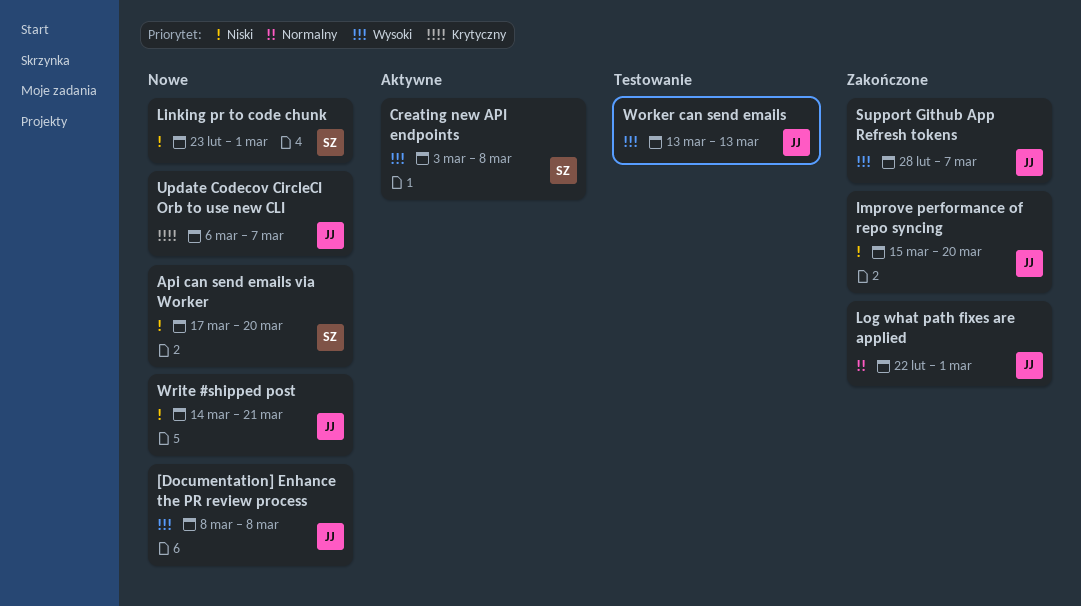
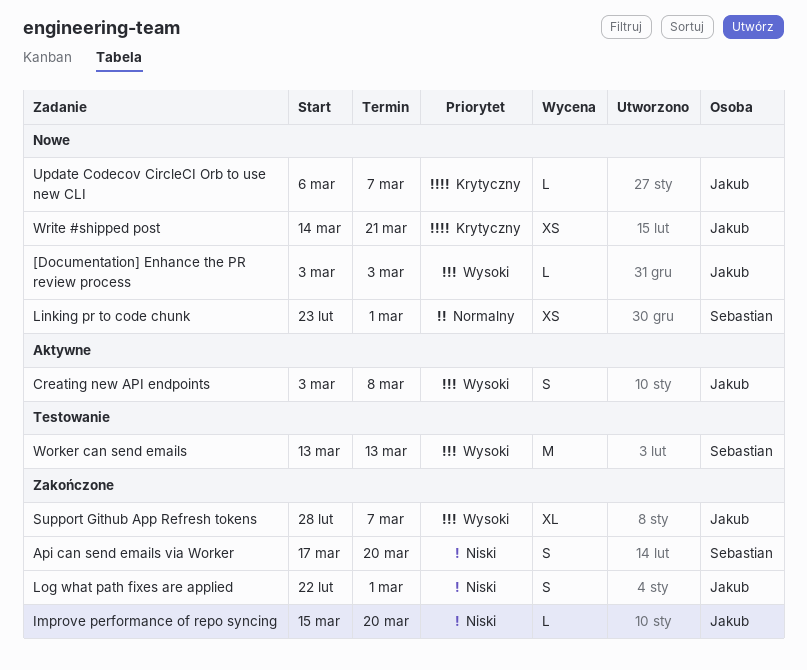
[Documentation] Enhance the PR review process, start: Mar 8 -> Mar 3
[Documentation] Enhance the PR review process, due: Mar 8 -> Mar 3
Api can send emails via Worker, status: Nowe -> Zakończone
Creating new API endpoints, owner: Sebastian -> Jakub
Linking pr to code chunk, priority: Niski -> Normalny
Log what path fixes are applied, priority: Normalny -> Niski
Worker can send emails, owner: Jakub -> Sebastian
Write #shipped post, priority: Niski -> Krytyczny

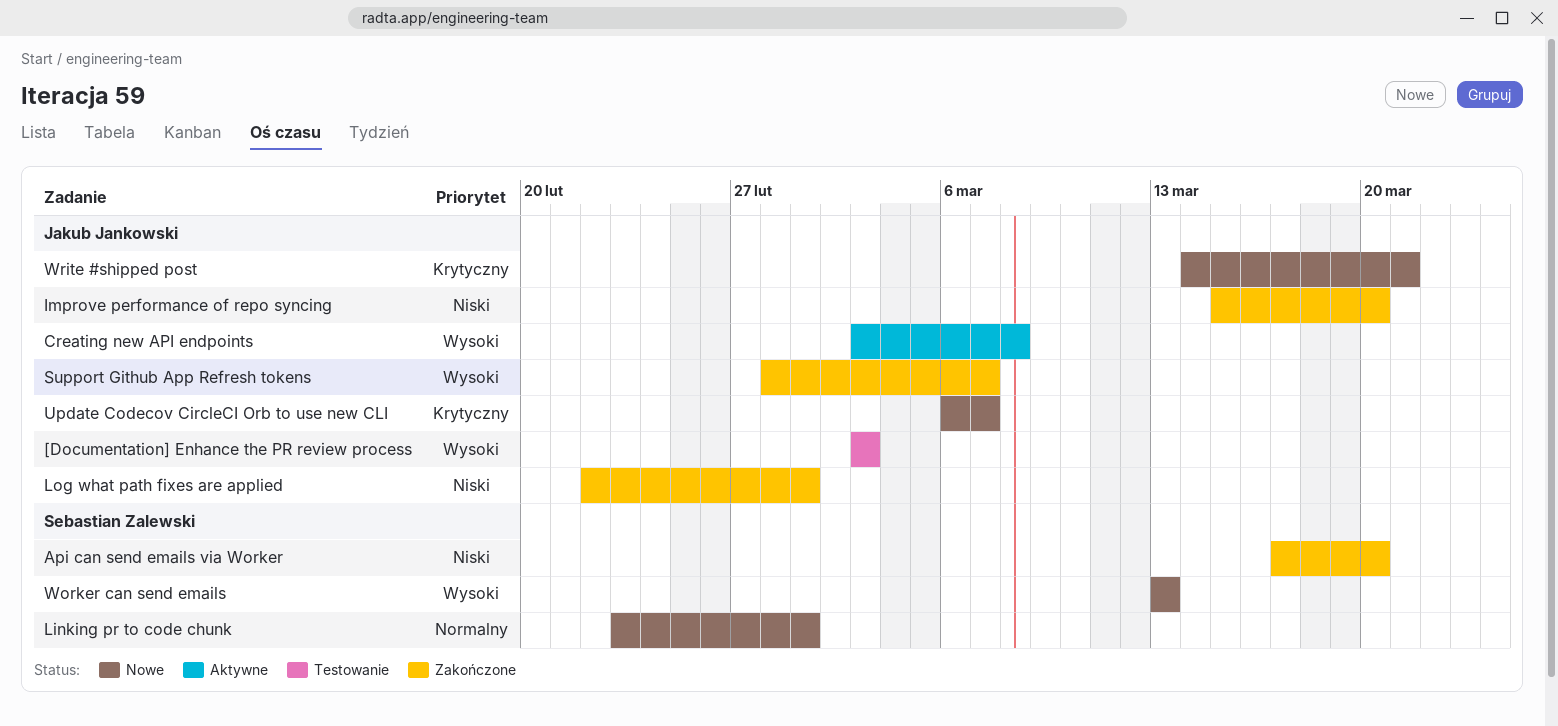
[Documentation] Enhance the PR review process, status: Nowe -> Testowanie
Worker can send emails, status: Testowanie -> Nowe

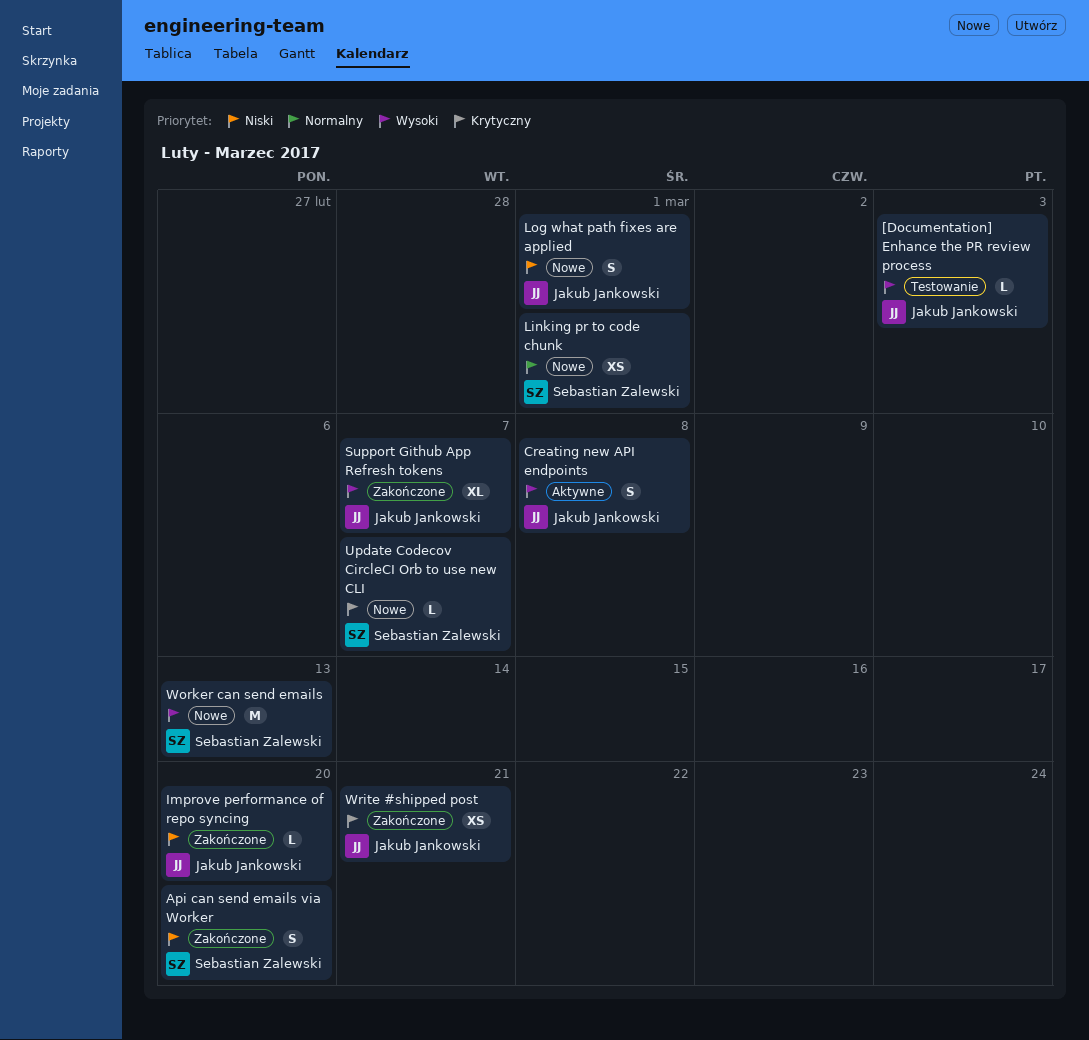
Log what path fixes are applied, status: Zakończone -> Nowe
Update Codecov CircleCI Orb to use new CLI, owner: Jakub Jankowski -> Sebastian Zalewski
Write #shipped post, status: Nowe -> Zakończone

